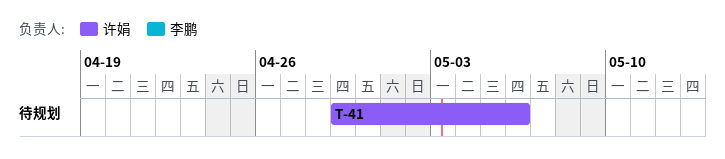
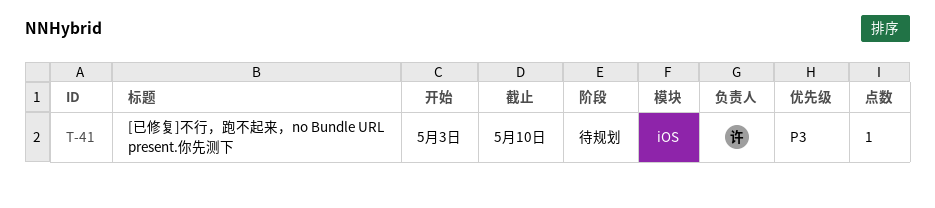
T-41, start: Apr 29 -> May 3
T-41, due: May 6 -> May 10

